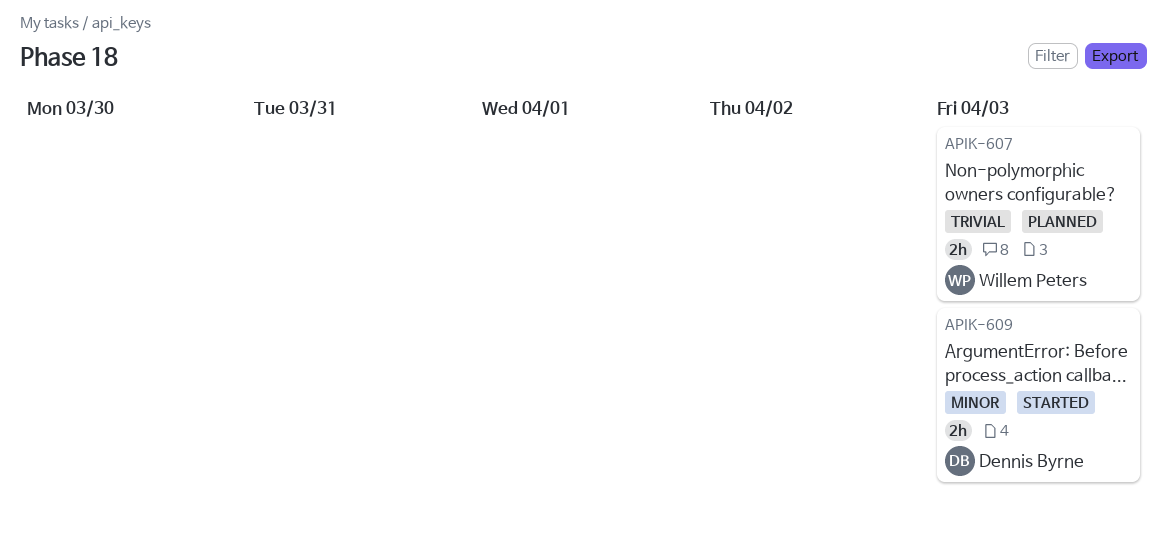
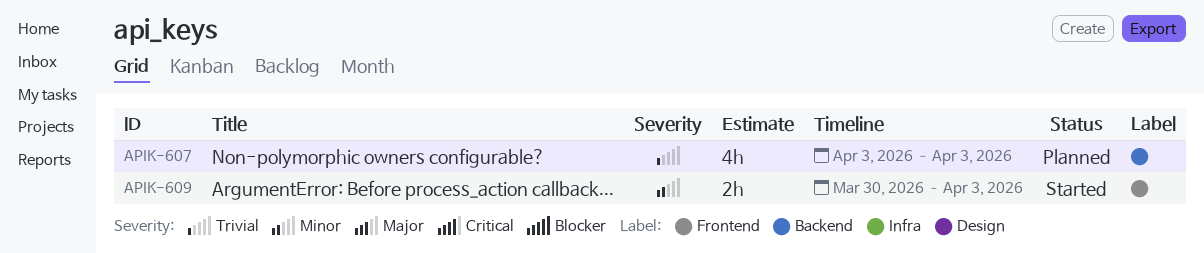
APIK-607, estimate: 2h -> 4h

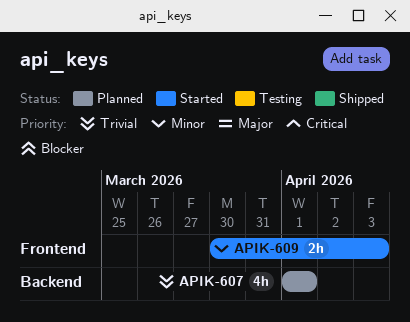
APIK-607, start: Apr 3 -> Apr 1
APIK-607, due: Apr 3 -> Apr 1

